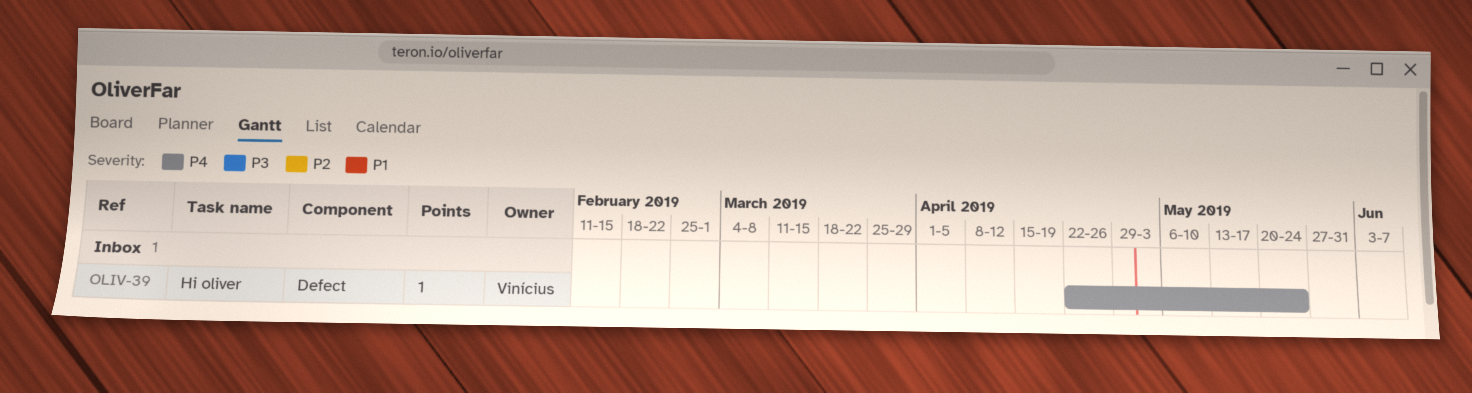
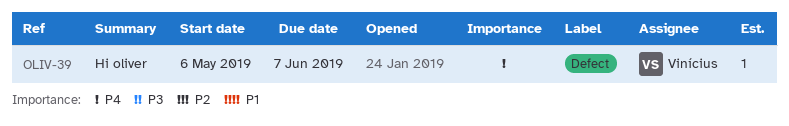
OLIV-39, start: Apr 22 -> May 6
OLIV-39, due: May 24 -> Jun 7

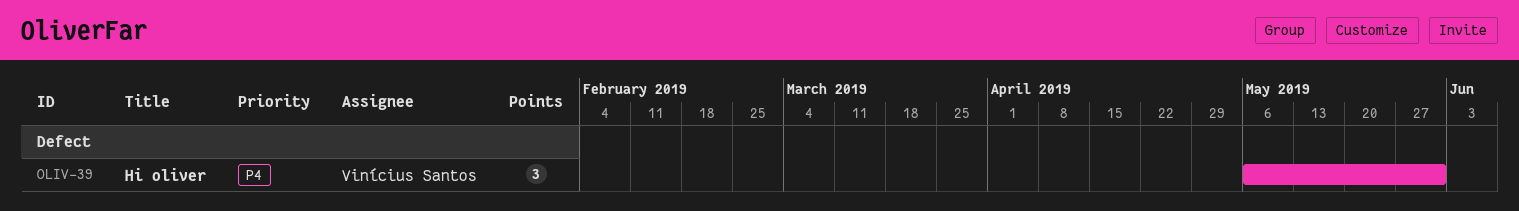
OLIV-39, estimate: 1 -> 3
OLIV-39, due: Jun 7 -> May 31

